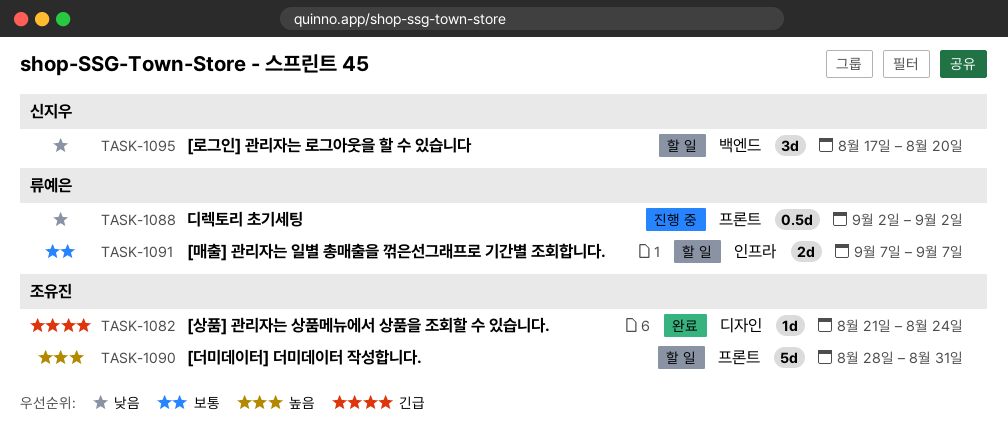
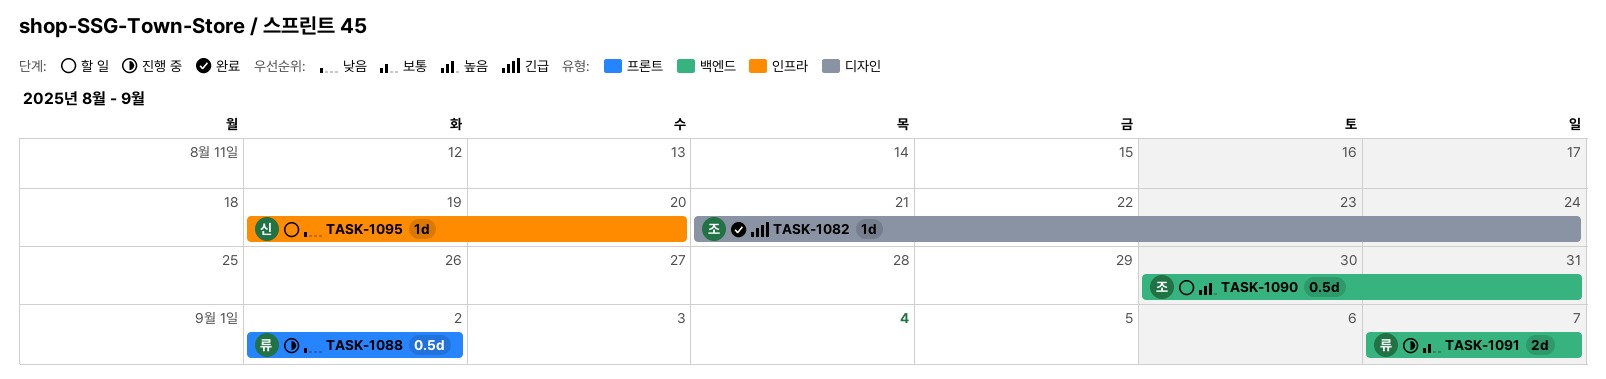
TASK-1090, label: 프론트 -> 백엔드
TASK-1090, estimate: 5d -> 0.5d
TASK-1090, start: Aug 28 -> Aug 30
TASK-1091, status: 할 일 -> 진행 중
TASK-1091, label: 인프라 -> 백엔드
TASK-1095, label: 백엔드 -> 인프라
TASK-1095, estimate: 3d -> 1d
TASK-1095, start: Aug 17 -> Aug 19

